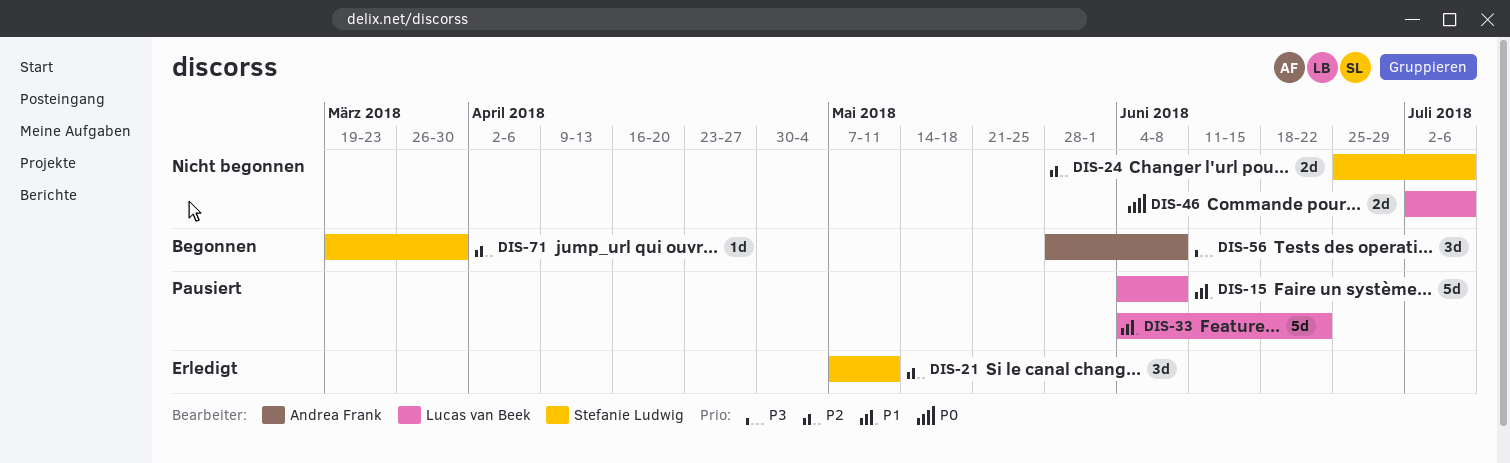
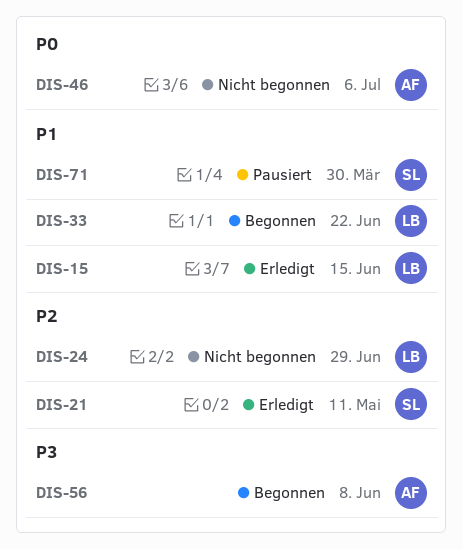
DIS-15, status: Pausiert -> Erledigt
DIS-15, due: Jun 8 -> Jun 15
DIS-24, owner: Stefanie Ludwig -> Lucas van Beek
DIS-24, due: Jul 6 -> Jun 29
DIS-33, status: Pausiert -> Begonnen
DIS-46, owner: Lucas van Beek -> Andrea Frank
DIS-71, status: Begonnen -> Pausiert
DIS-71, priority: P2 -> P1

